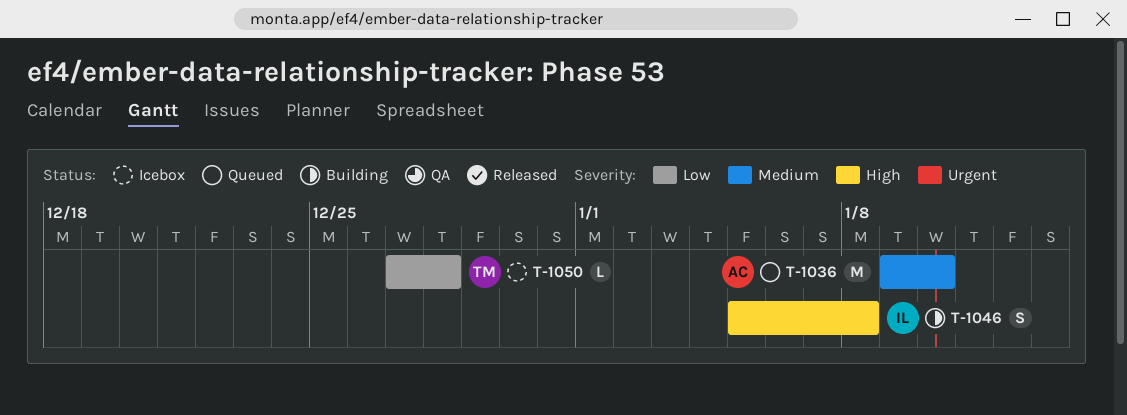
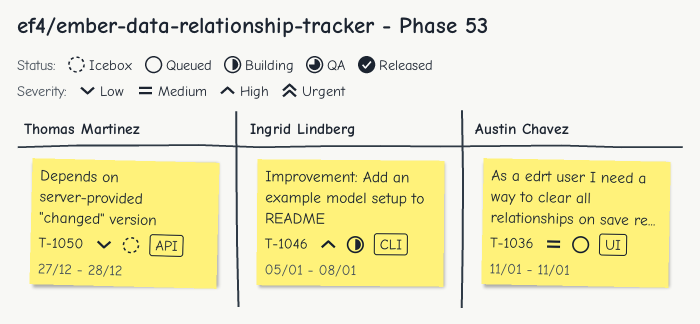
T-1036, start: Jan 9 -> Jan 11
T-1036, due: Jan 10 -> Jan 11

